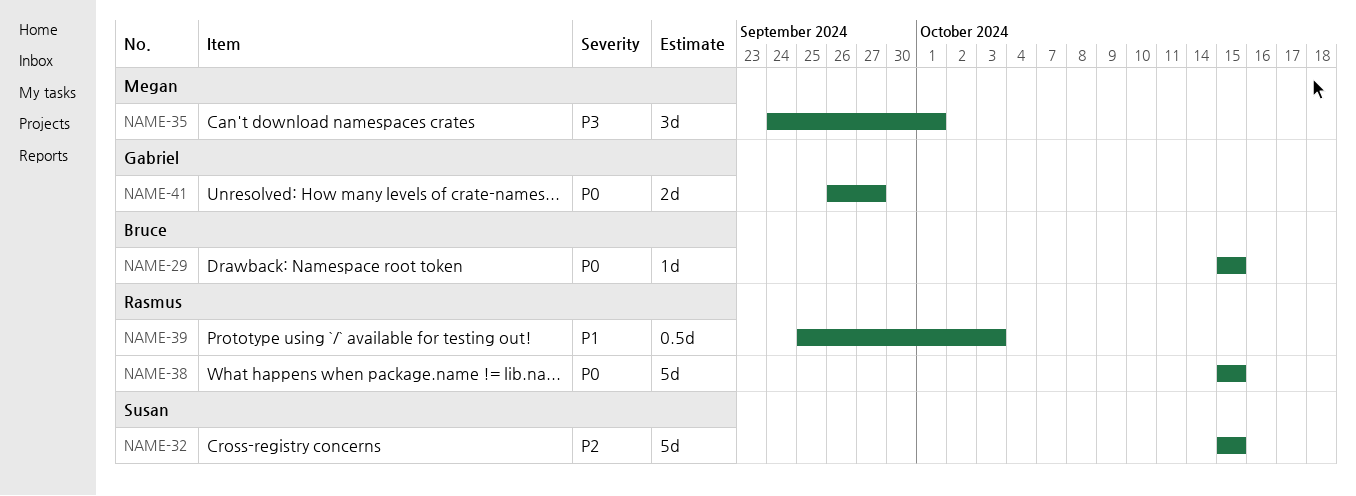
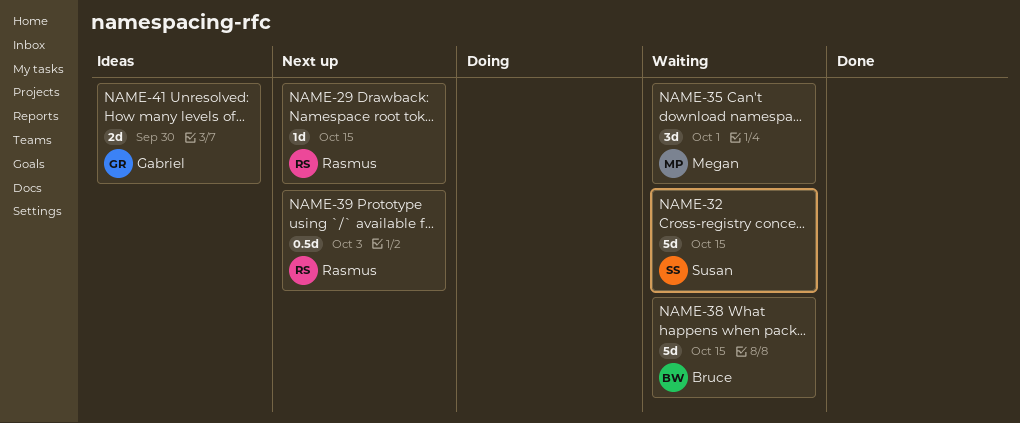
NAME-29, owner: Bruce -> Rasmus
NAME-38, owner: Rasmus -> Bruce
NAME-41, due: Sep 27 -> Sep 30

